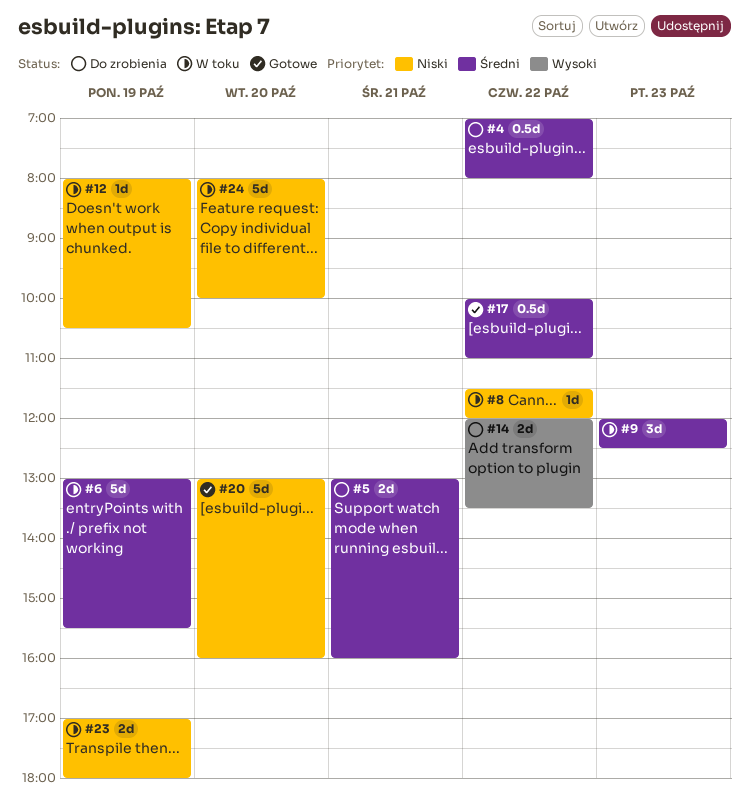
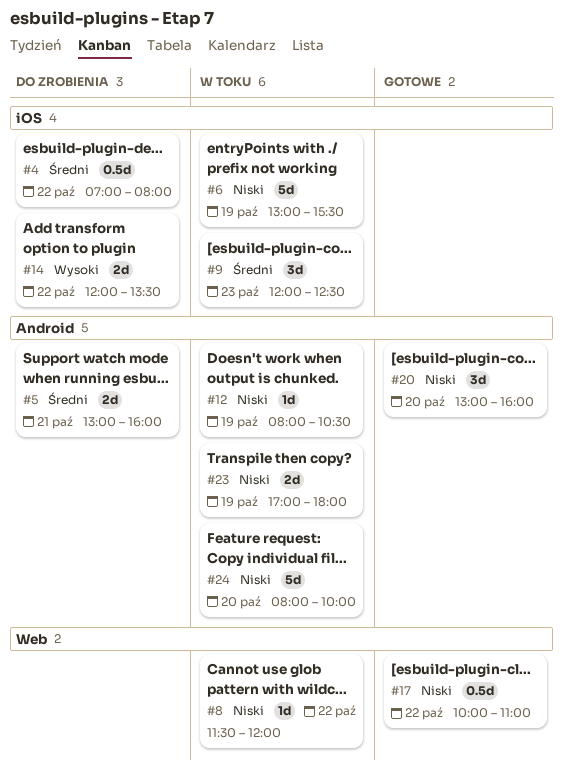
#6, priority: Średni -> Niski
#17, priority: Średni -> Niski
#20, estimate: 5d -> 3d

